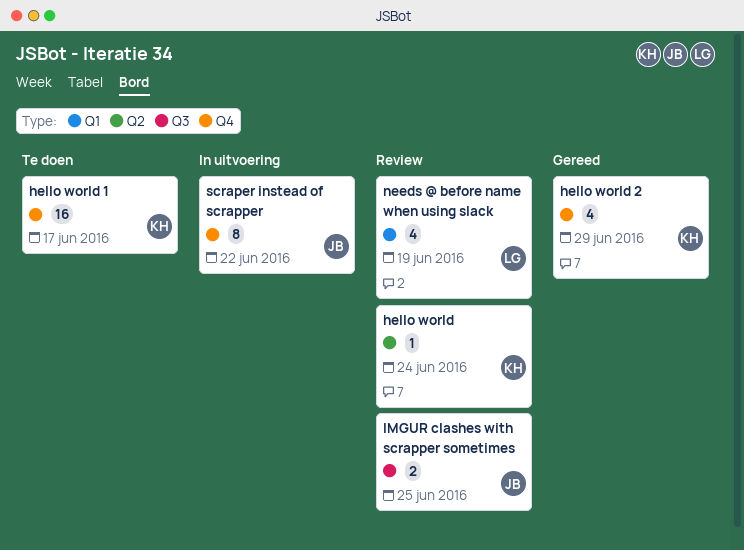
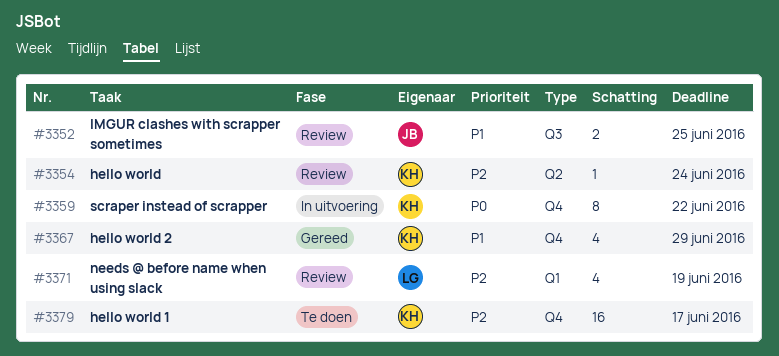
scraper instead of scrapper, owner: JB -> KH

